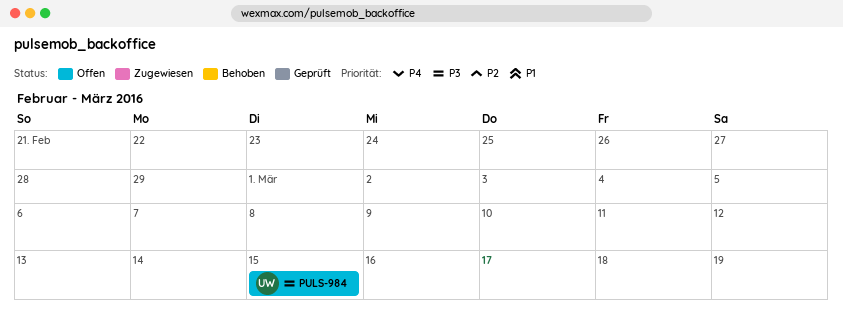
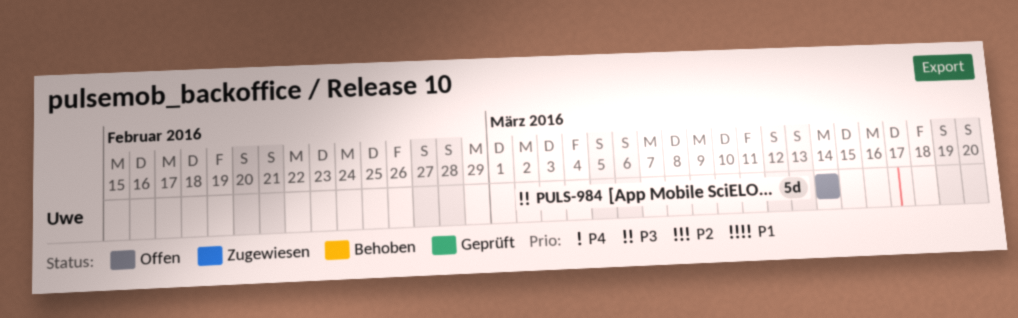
PULS-984, start: Mar 15 -> Mar 14
PULS-984, due: Mar 15 -> Mar 14

